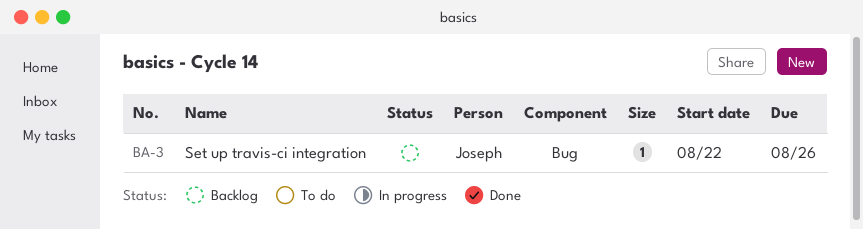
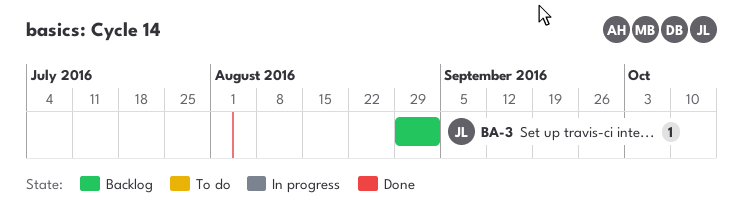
BA-3, start: Aug 22 -> Aug 29
BA-3, due: Aug 26 -> Sep 2

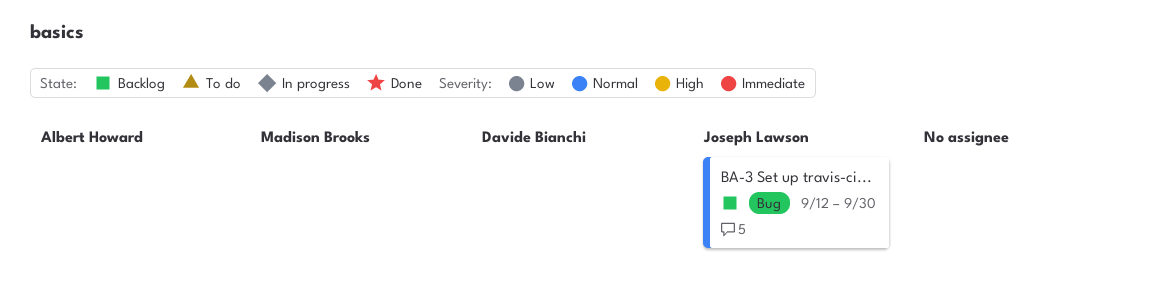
BA-3, start: Aug 29 -> Sep 12
BA-3, due: Sep 2 -> Sep 30

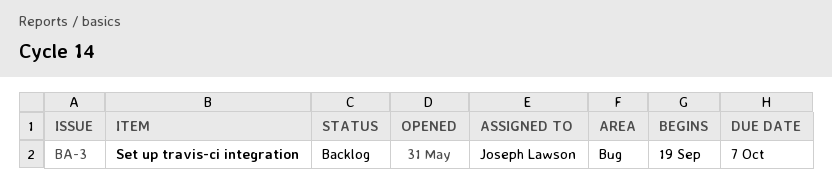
BA-3, start: Sep 12 -> Sep 19
BA-3, due: Sep 30 -> Oct 7

